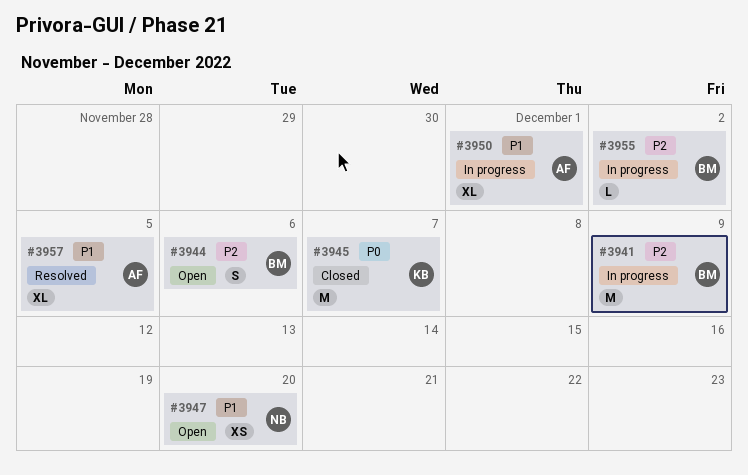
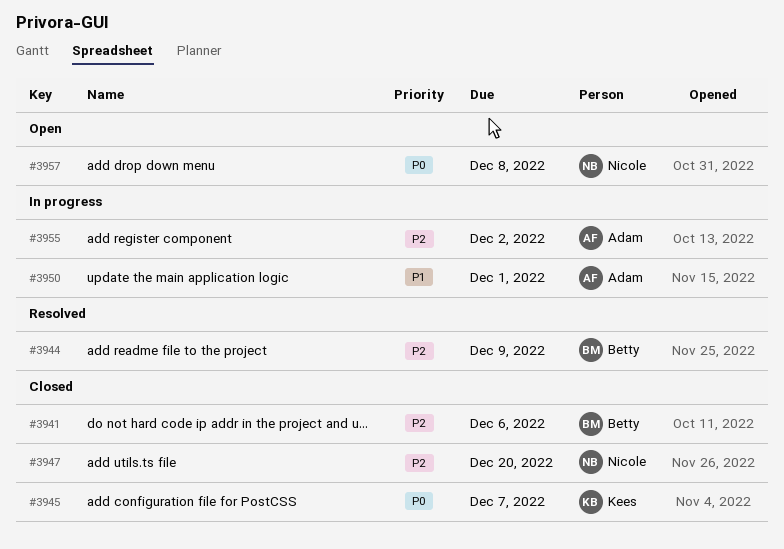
#3941, status: In progress -> Closed
#3941, due: Dec 9 -> Dec 6
#3944, status: Open -> Resolved
#3944, due: Dec 6 -> Dec 9
#3947, status: Open -> Closed
#3947, priority: P1 -> P2
#3955, owner: Betty -> Adam
#3957, status: Resolved -> Open
#3957, owner: Adam -> Nicole
#3957, priority: P1 -> P0
#3957, due: Dec 5 -> Dec 8

